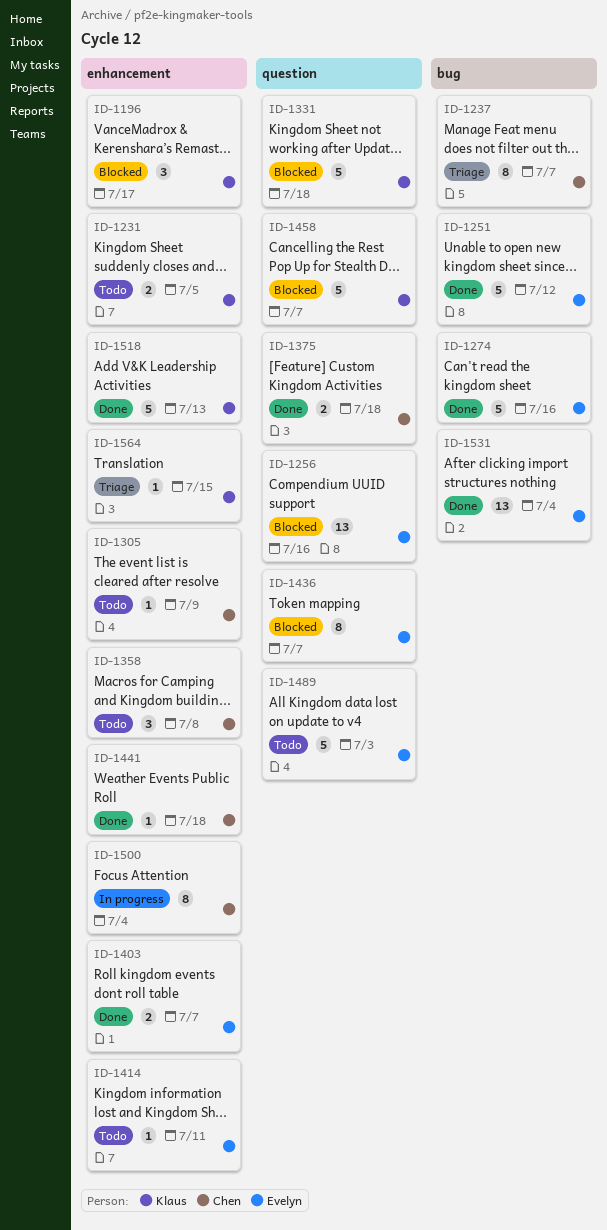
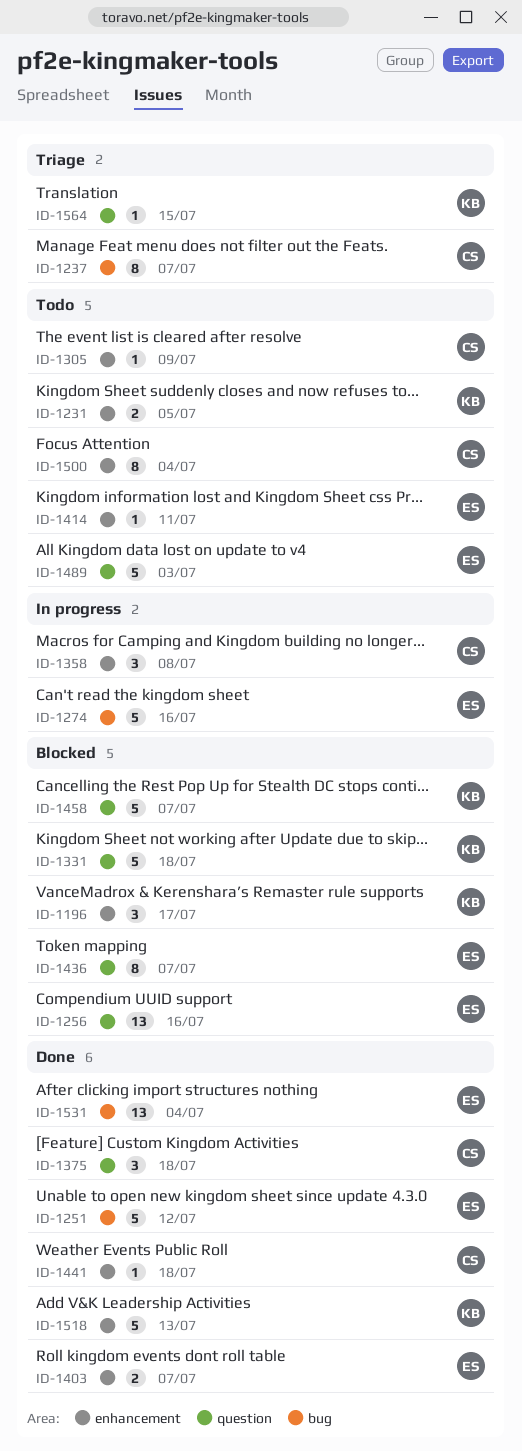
ID-1274, status: Done -> In progress
ID-1358, status: Todo -> In progress
ID-1375, estimate: 2 -> 3
ID-1500, status: In progress -> Todo
ID-1564, label: enhancement -> question

